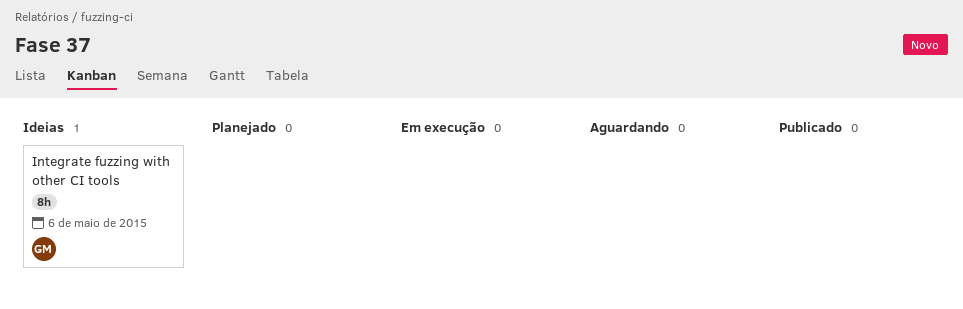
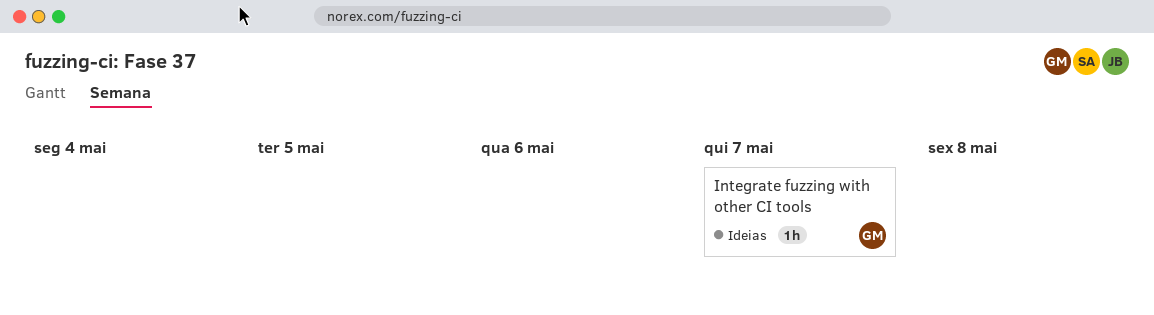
Integrate fuzzing with other CI tools, estimate: 8h -> 1h
Integrate fuzzing with other CI tools, due: May 6 -> May 7

